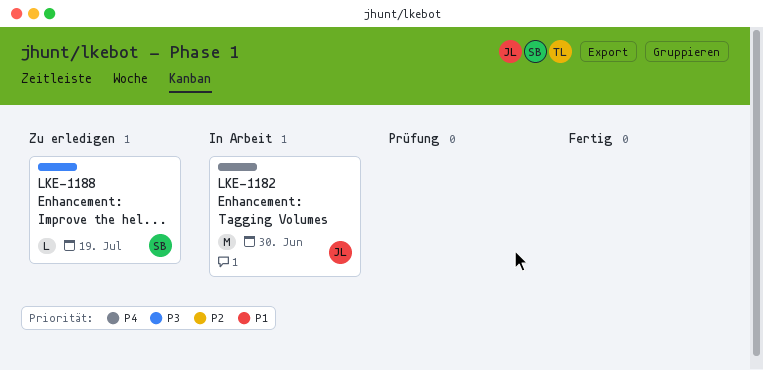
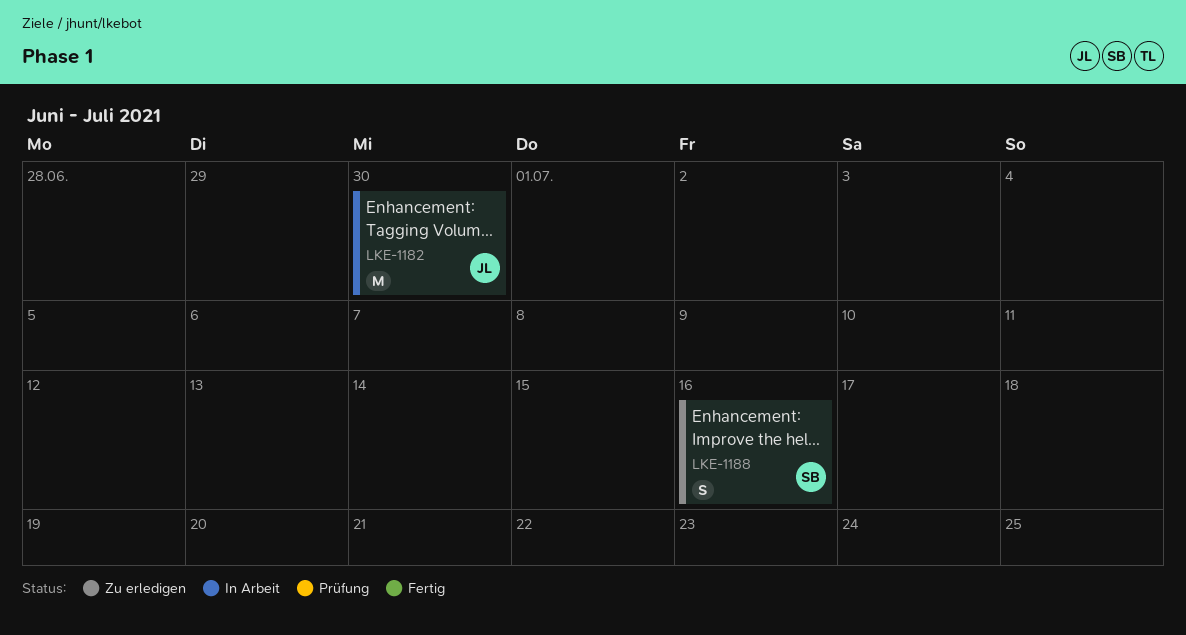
LKE-1188, estimate: L -> S
LKE-1188, due: Jul 19 -> Jul 16

